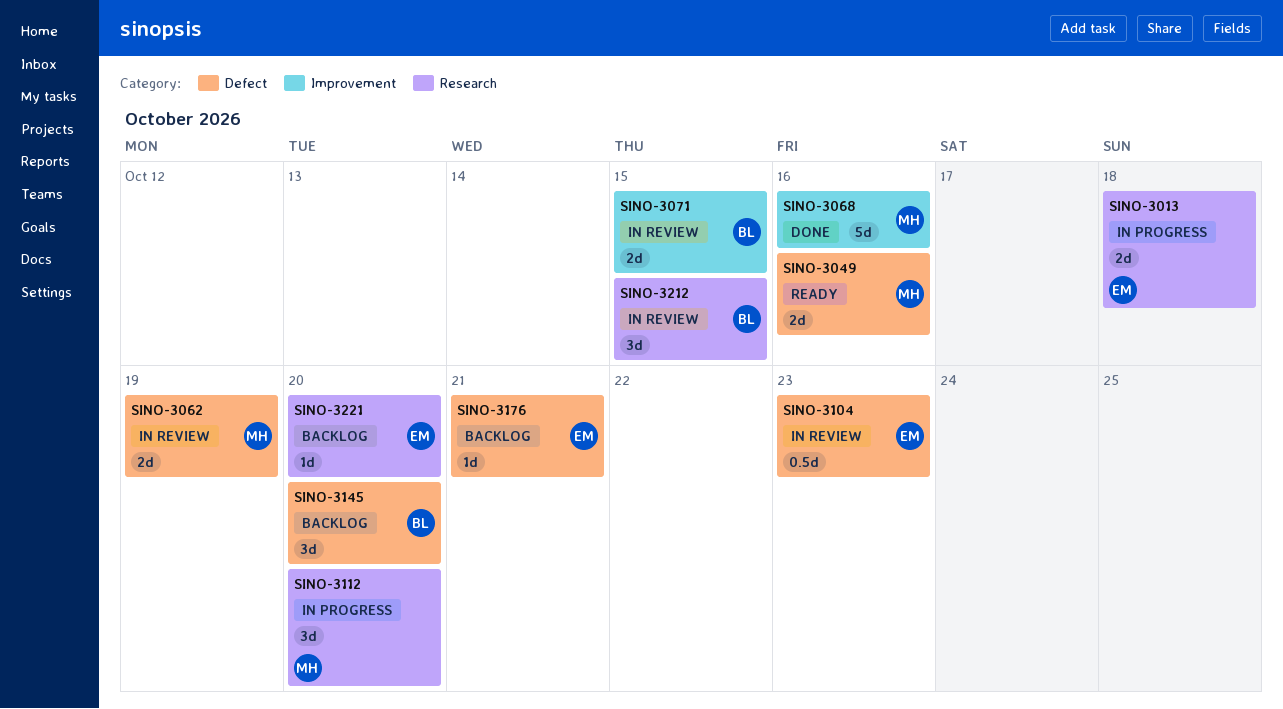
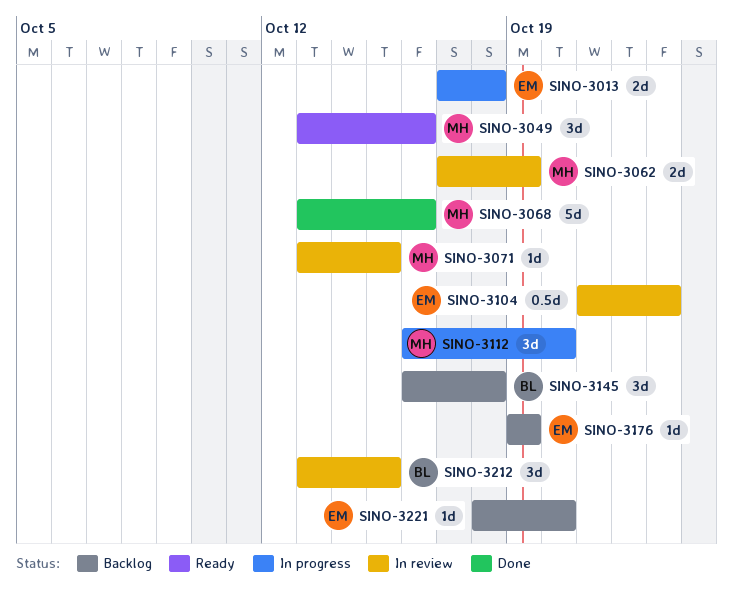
SINO-3049, estimate: 2d -> 3d
SINO-3071, owner: BL -> MH
SINO-3071, estimate: 2d -> 1d
SINO-3145, due: Oct 20 -> Oct 18
SINO-3176, due: Oct 21 -> Oct 19

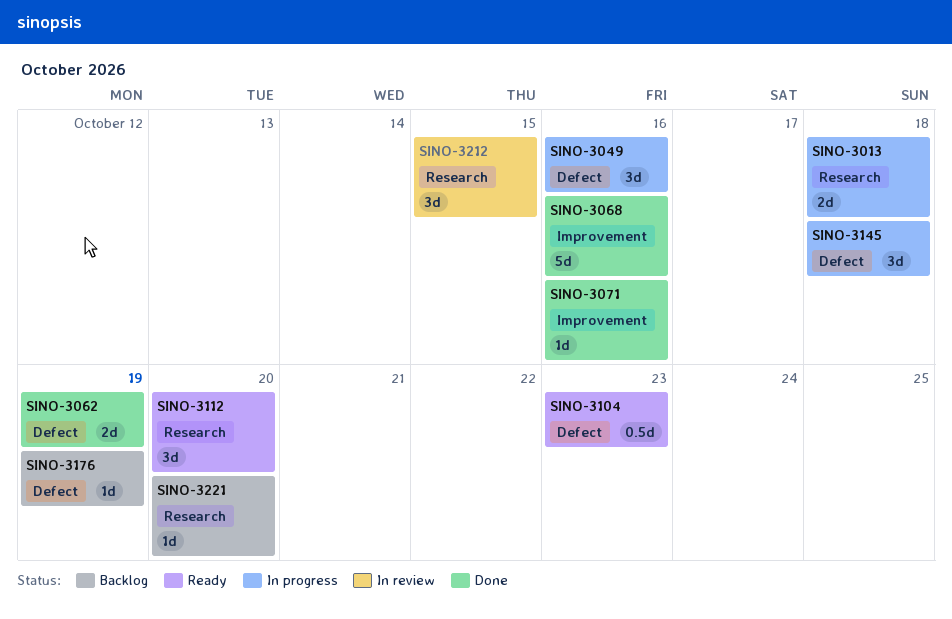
SINO-3049, status: Ready -> In progress
SINO-3062, status: In review -> Done
SINO-3071, status: In review -> Done
SINO-3071, due: Oct 15 -> Oct 16
SINO-3104, status: In review -> Ready
SINO-3112, status: In progress -> Ready
SINO-3145, status: Backlog -> In progress

